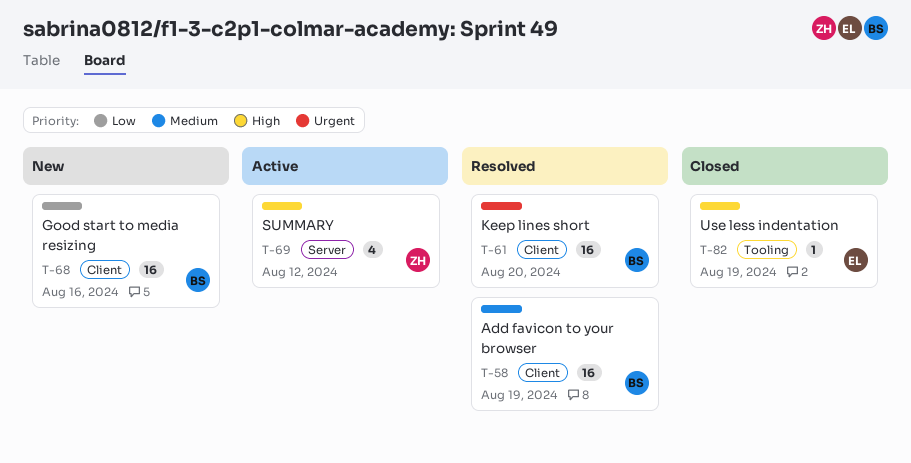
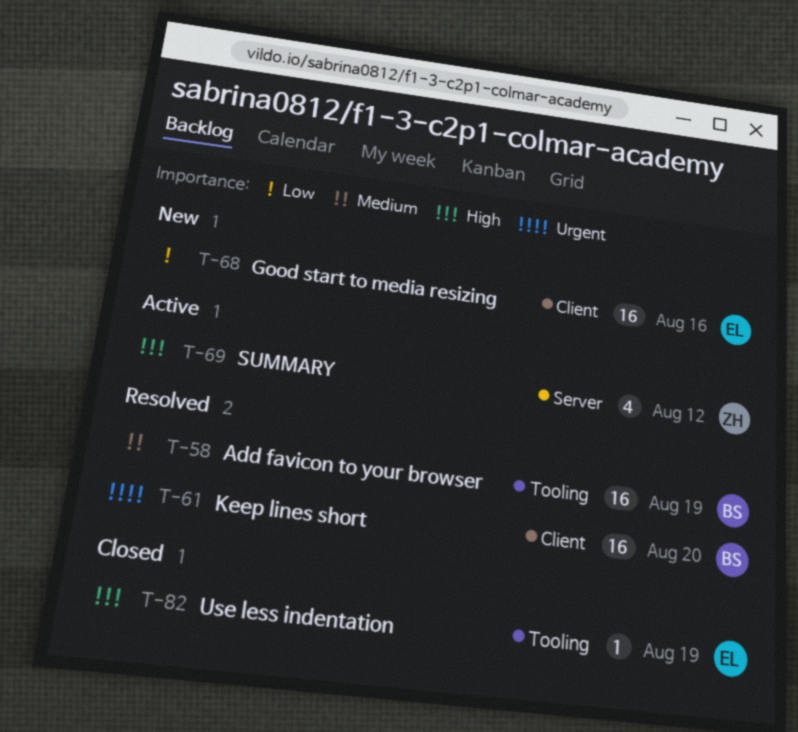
T-58, label: Client -> Tooling
T-68, owner: BS -> EL

